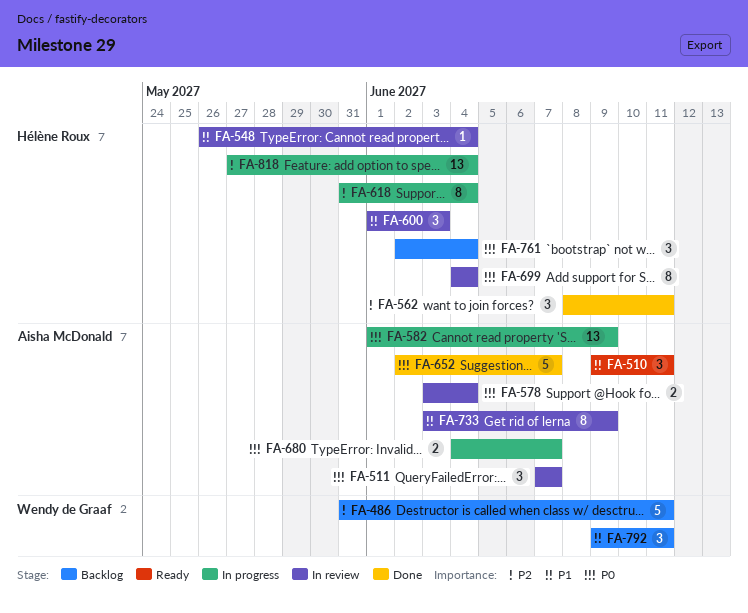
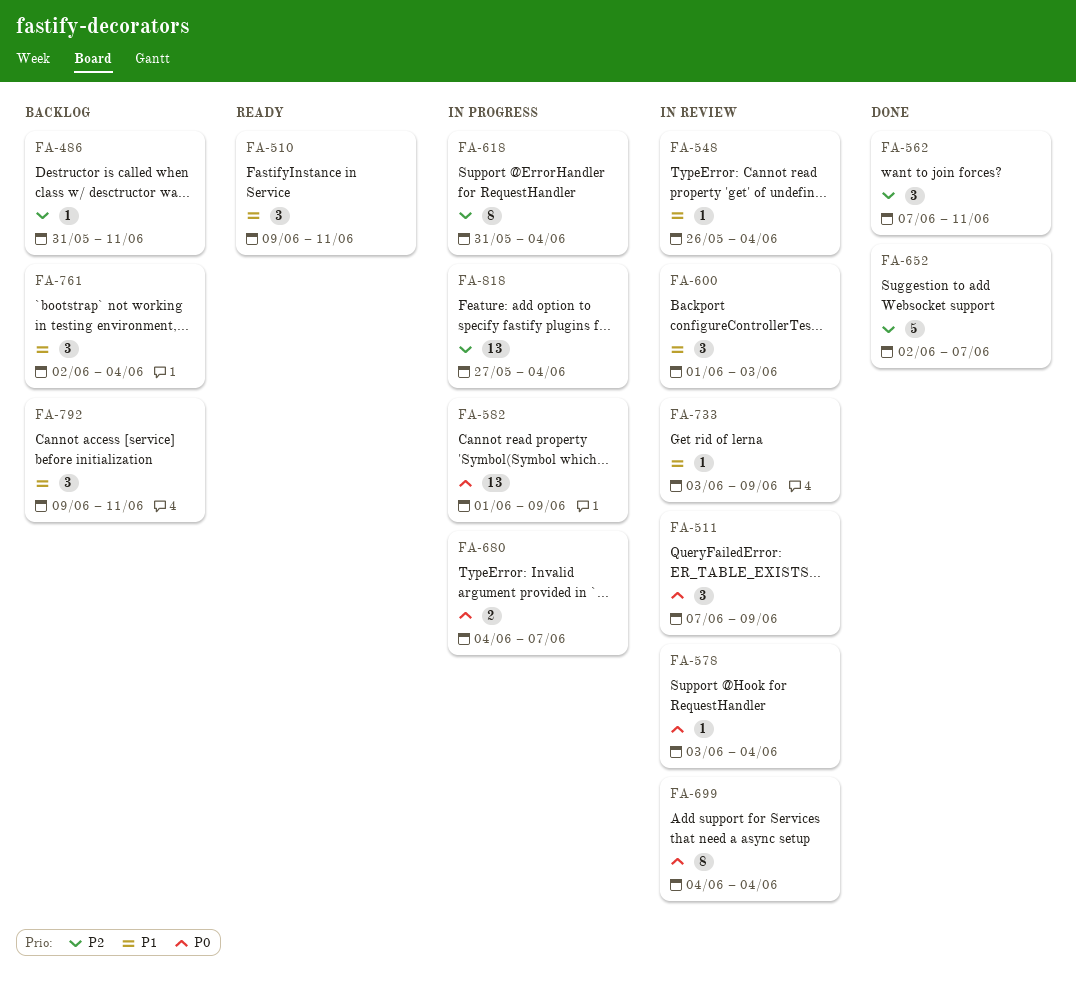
FA-486, estimate: 5 -> 1
FA-511, due: Jun 7 -> Jun 9
FA-562, start: Jun 8 -> Jun 7
FA-578, estimate: 2 -> 1
FA-652, priority: P0 -> P2
FA-733, estimate: 8 -> 1
FA-761, priority: P0 -> P1

